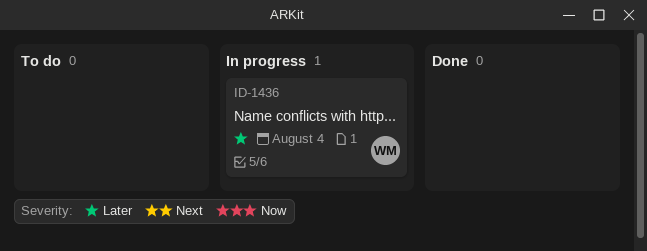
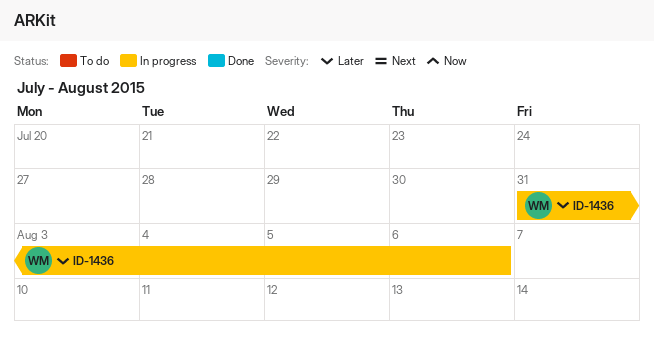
ID-1436, due: Aug 4 -> Aug 6

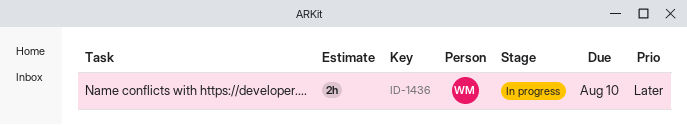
ID-1436, due: Aug 6 -> Aug 10

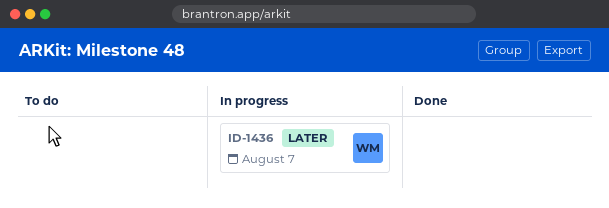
ID-1436, due: Aug 10 -> Aug 7

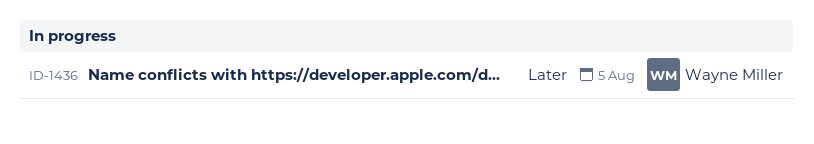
ID-1436, due: Aug 7 -> Aug 5

